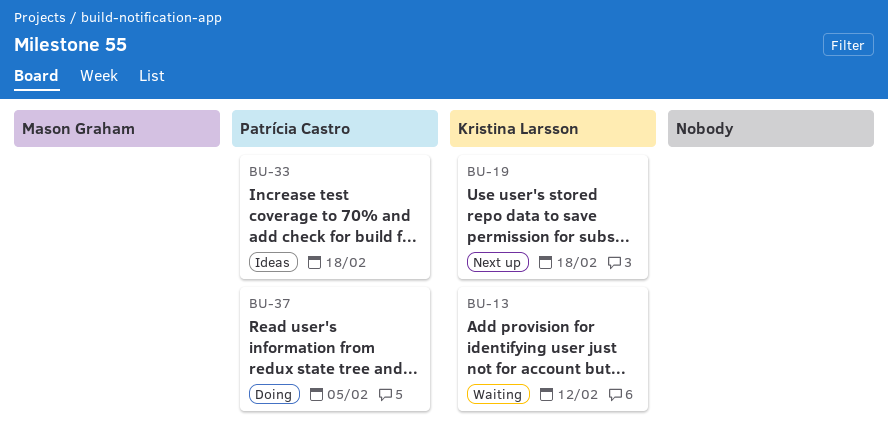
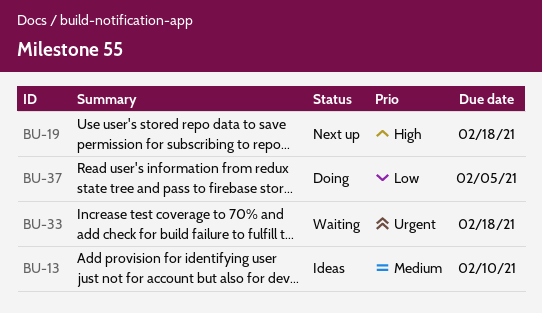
BU-13, status: Waiting -> Ideas
BU-13, due: Feb 12 -> Feb 10
BU-33, status: Ideas -> Waiting

